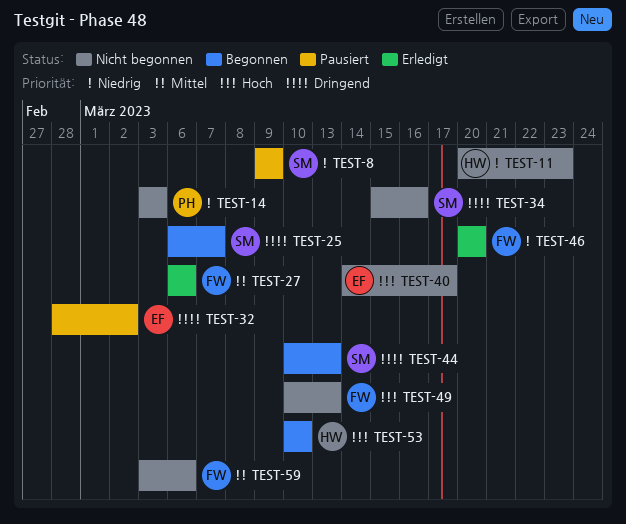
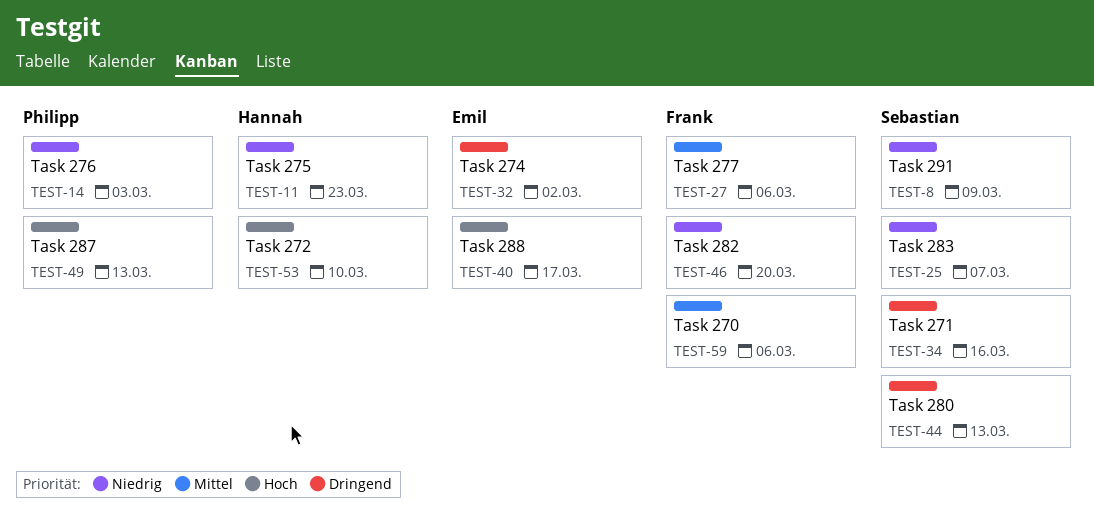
TEST-25, priority: Dringend -> Niedrig
TEST-49, owner: Frank -> Philipp

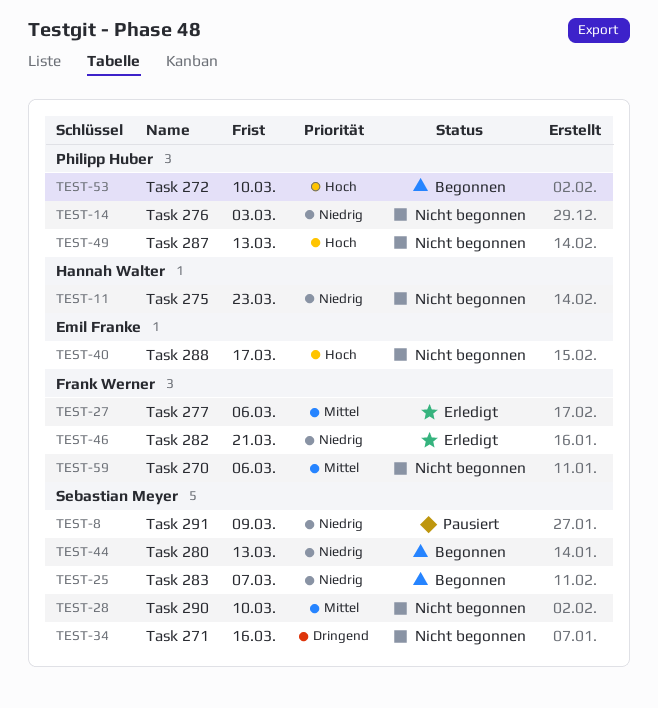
TEST-28: none -> present
TEST-32: present -> none
TEST-44, priority: Dringend -> Niedrig
TEST-46, due: Mar 20 -> Mar 21
TEST-53, owner: Hannah Walter -> Philipp Huber

